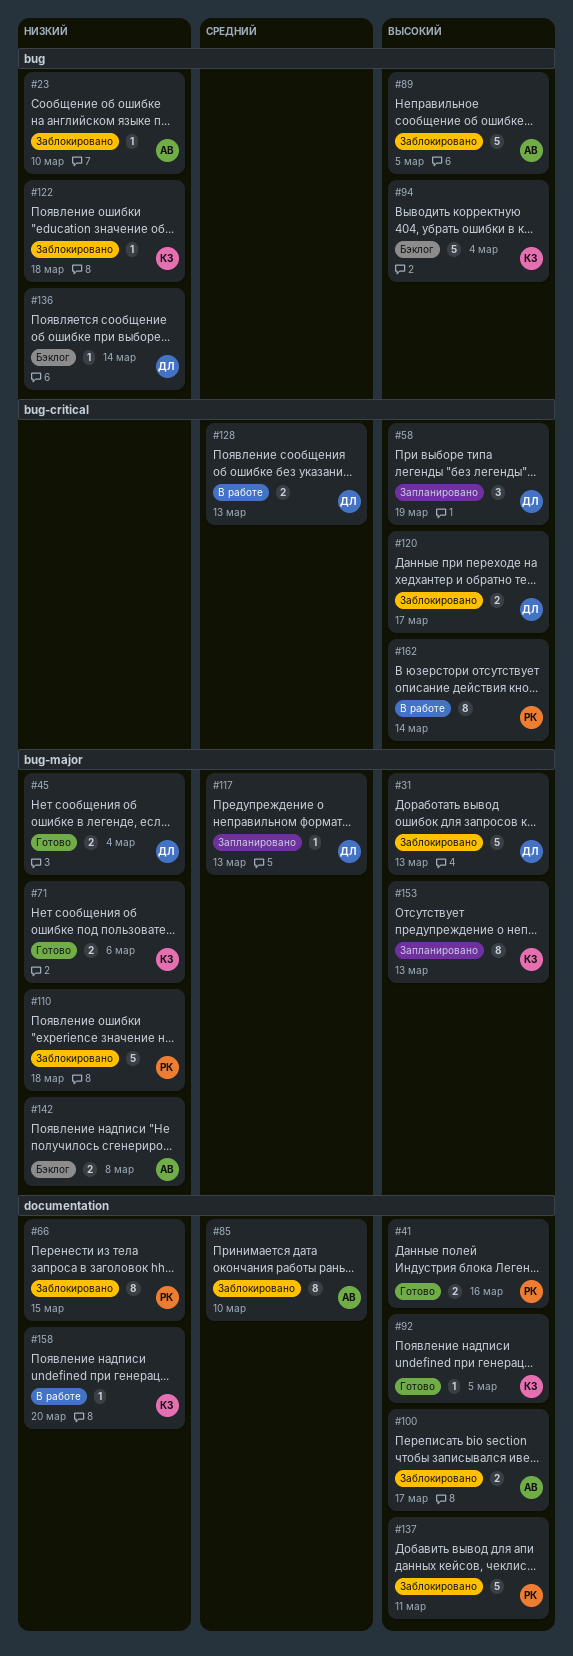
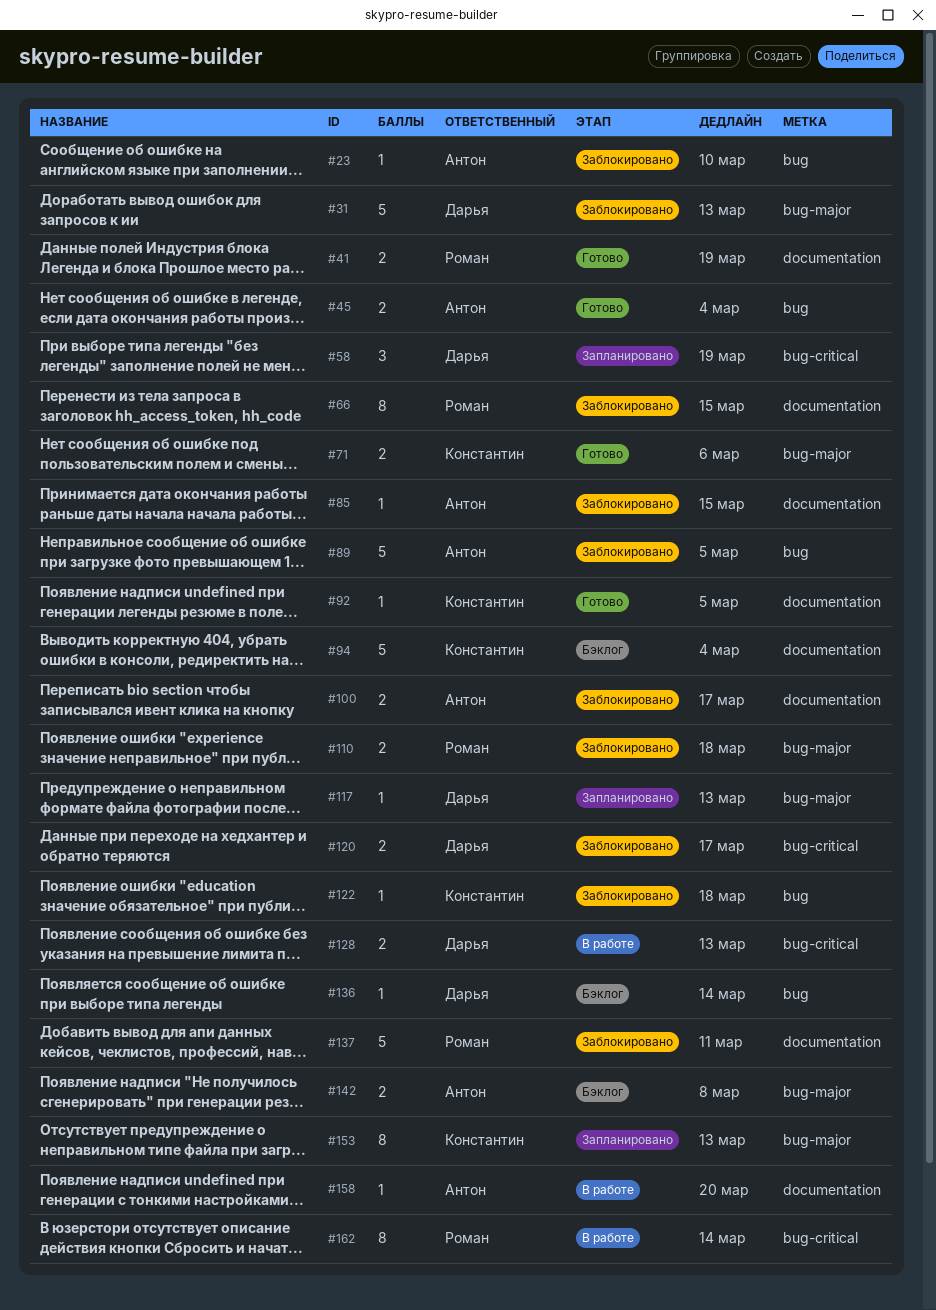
#41, due: Mar 16 -> Mar 19
#45, owner: Дарья -> Антон
#45, label: bug-major -> bug
#85, estimate: 8 -> 1
#85, due: Mar 10 -> Mar 15
#94, label: bug -> documentation
#110, estimate: 5 -> 2
#158, owner: Константин -> Антон

